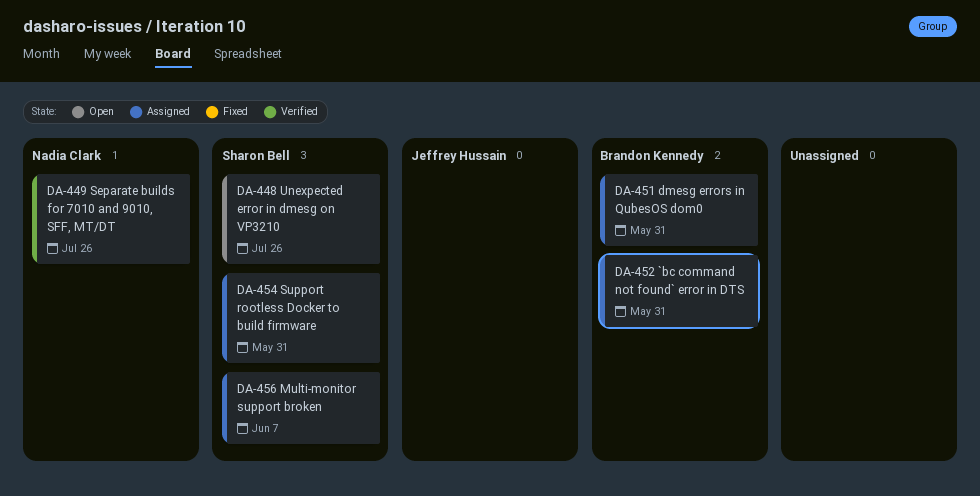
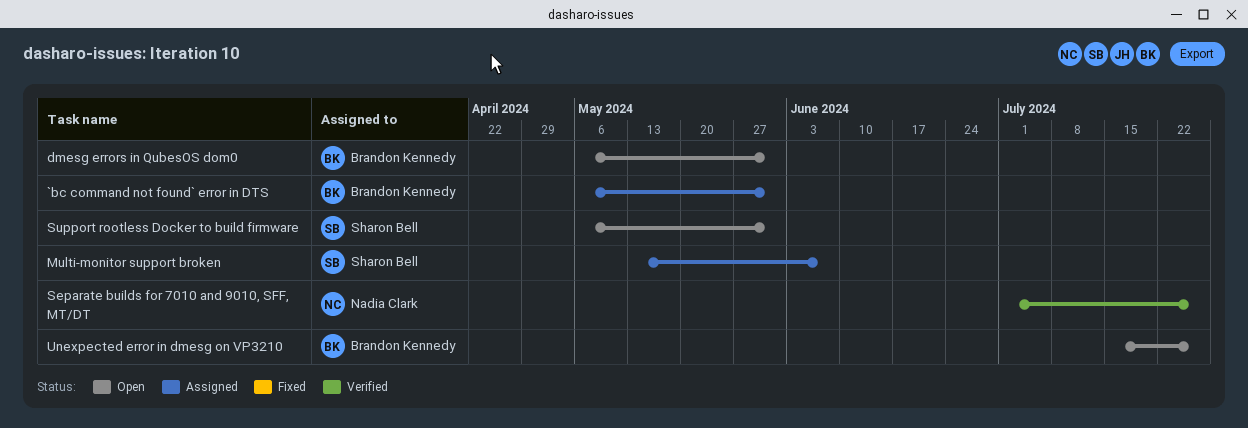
dmesg errors in QubesOS dom0, status: Assigned -> Open
Support rootless Docker to build firmware, status: Assigned -> Open
Unexpected error in dmesg on VP3210, owner: Sharon Bell -> Brandon Kennedy

